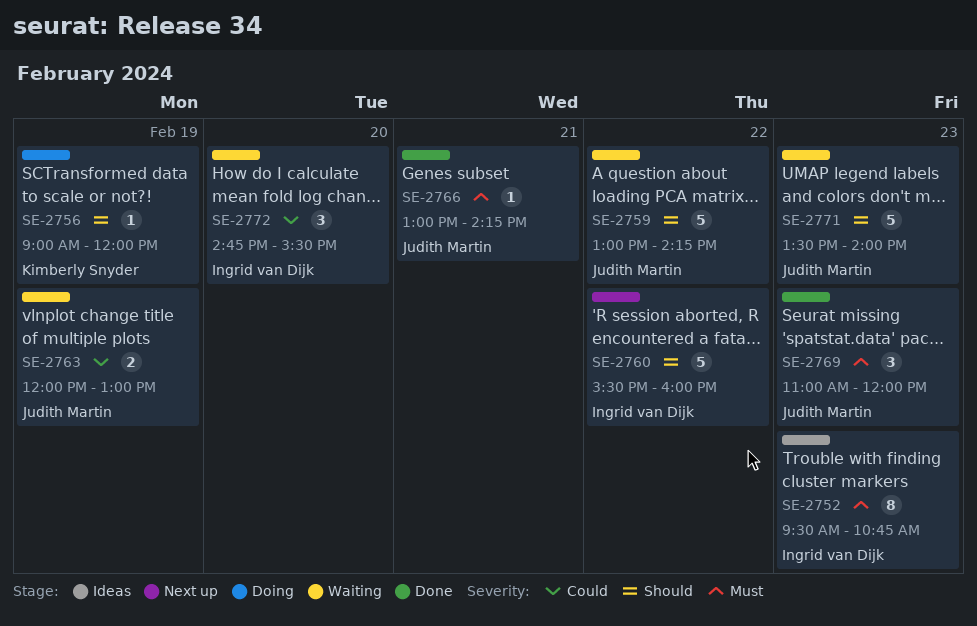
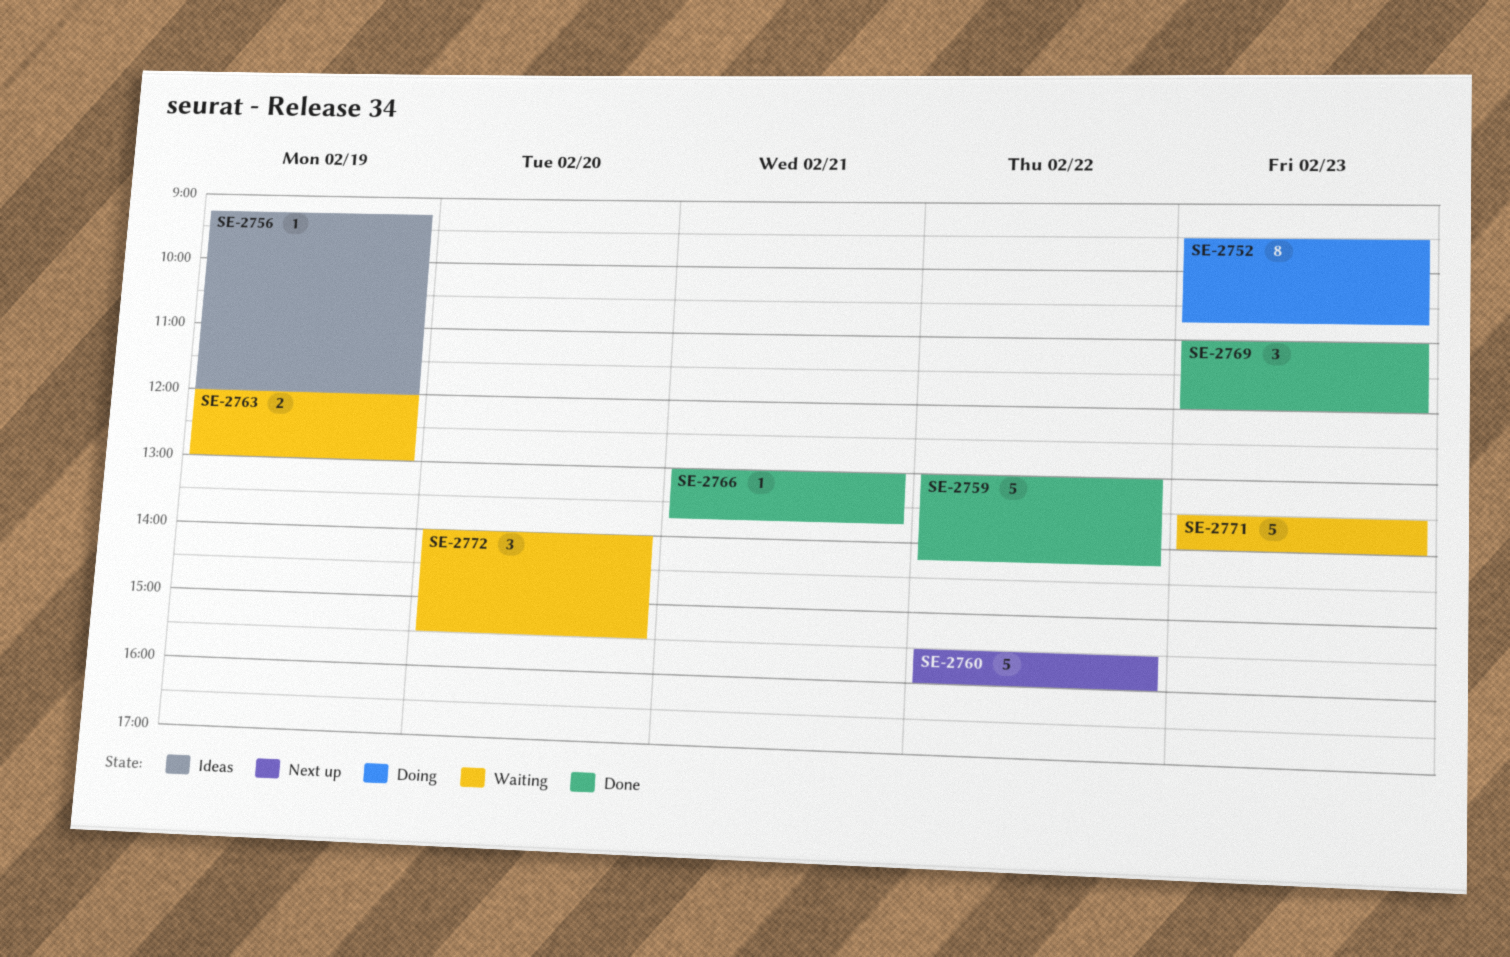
SE-2752, status: Ideas -> Doing
SE-2756, status: Doing -> Ideas
SE-2756, begins: 09:00 -> 09:15
SE-2759, status: Waiting -> Done
SE-2766, ends: 14:15 -> 13:45
SE-2772, begins: 14:45 -> 14:00

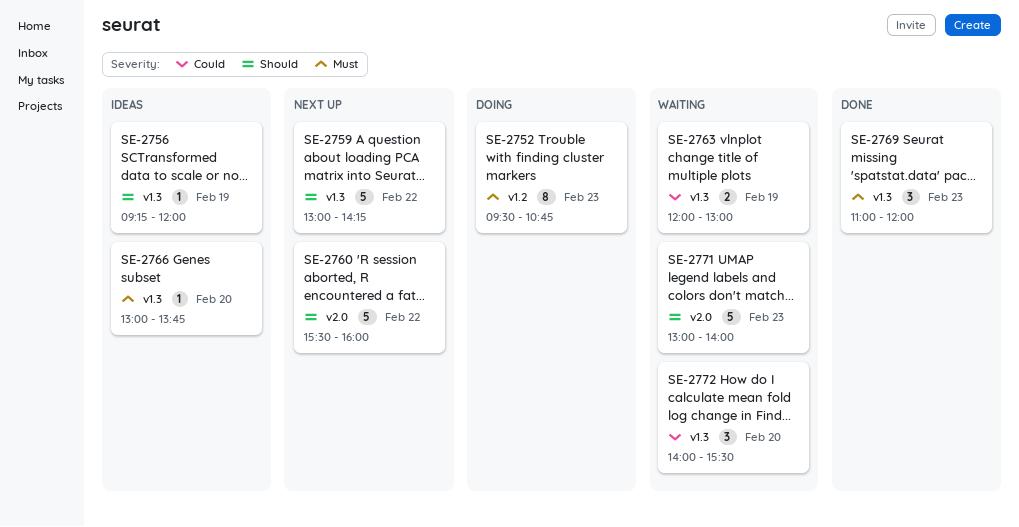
SE-2759, status: Done -> Next up
SE-2766, status: Done -> Ideas
SE-2766, day: Feb 21 -> Feb 20
SE-2771, begins: 13:30 -> 13:00

